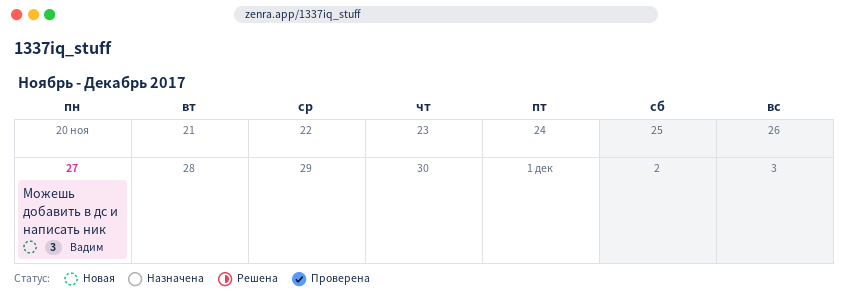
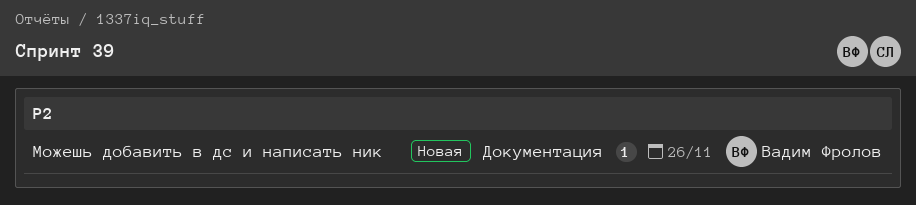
Можешь добавить в дс и написать ник, estimate: 3 -> 1
Можешь добавить в дс и написать ник, due: Nov 27 -> Nov 26

